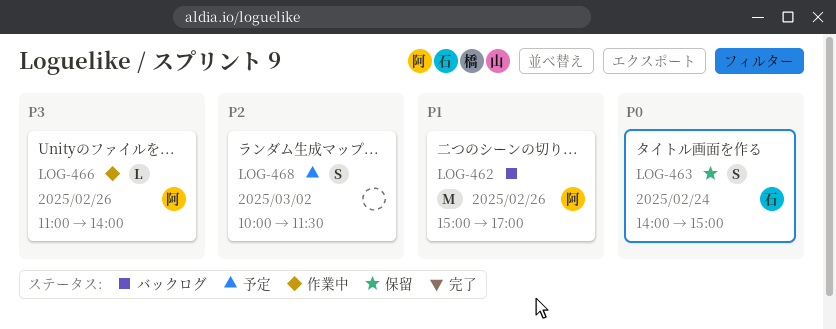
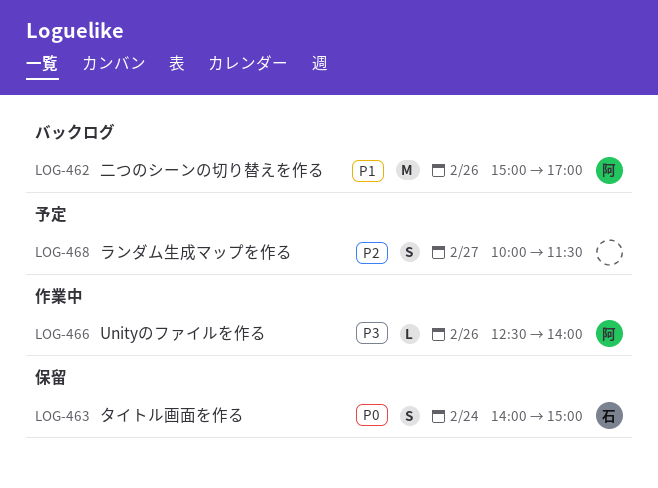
LOG-466, begins: 11:00 -> 12:30
LOG-468, day: Mar 2 -> Feb 27

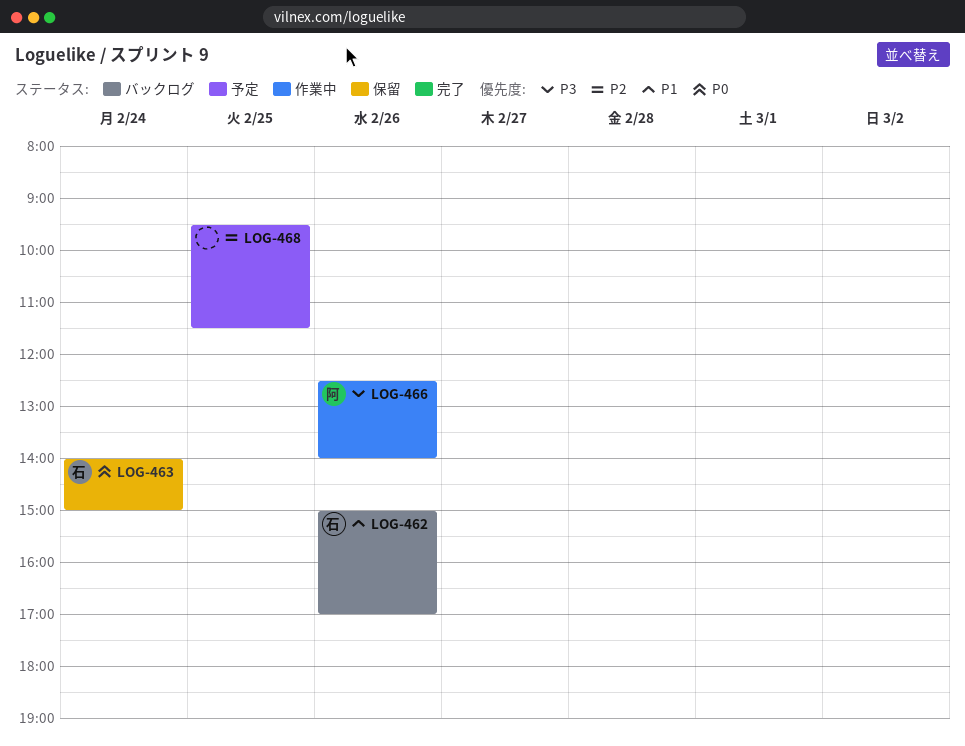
LOG-462, owner: 阿 -> 石
LOG-468, day: Feb 27 -> Feb 25
LOG-468, begins: 10:00 -> 09:30

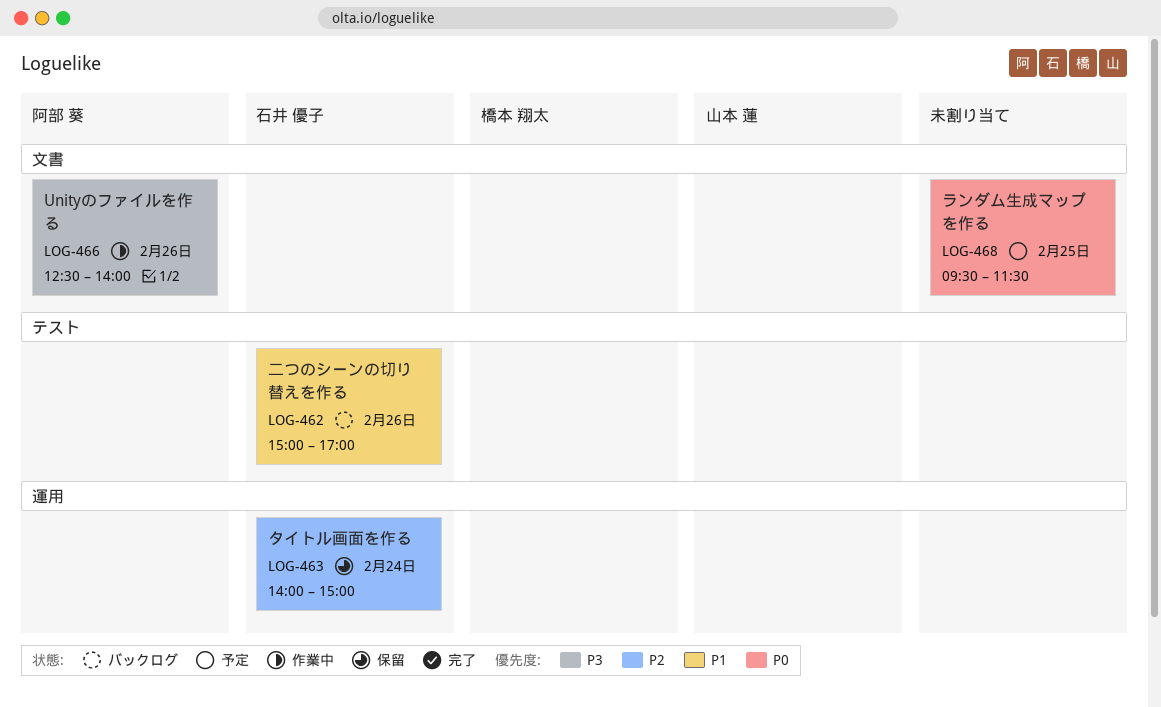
LOG-463, priority: P0 -> P2
LOG-468, priority: P2 -> P0

